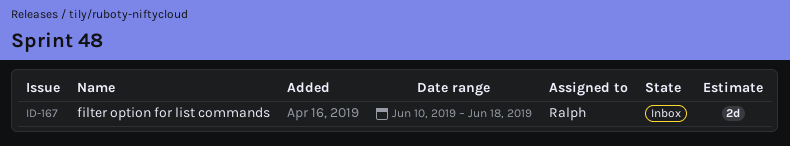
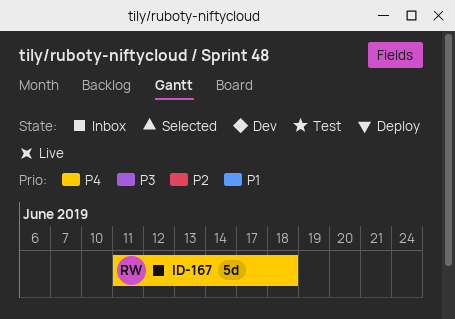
ID-167, estimate: 2d -> 5d
ID-167, start: Jun 10 -> Jun 11

